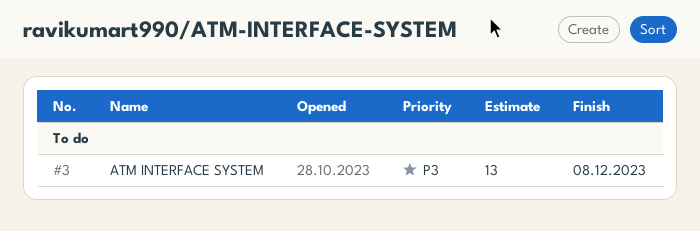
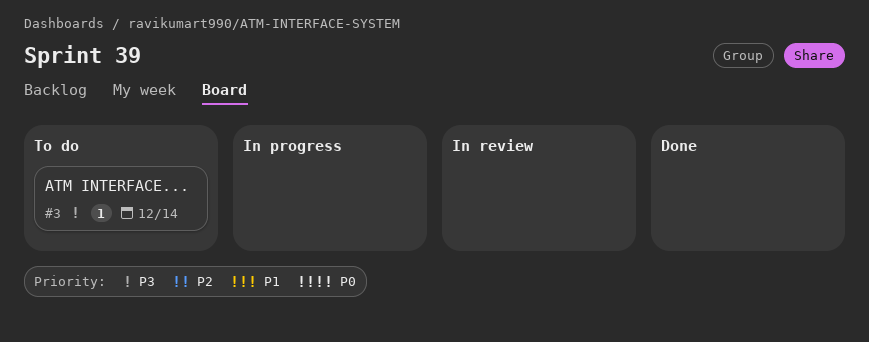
#3, estimate: 13 -> 1
#3, due: Dec 8 -> Dec 14

